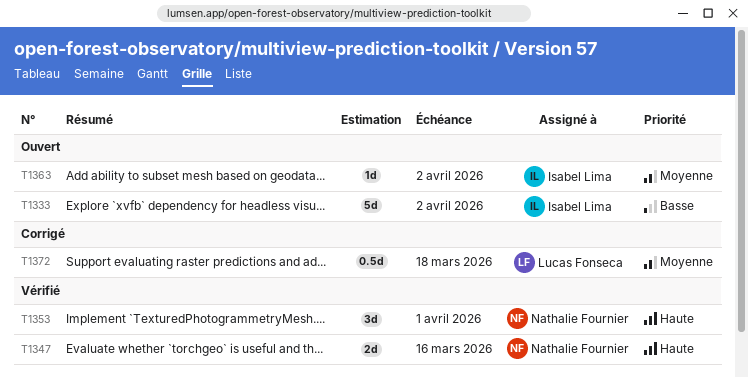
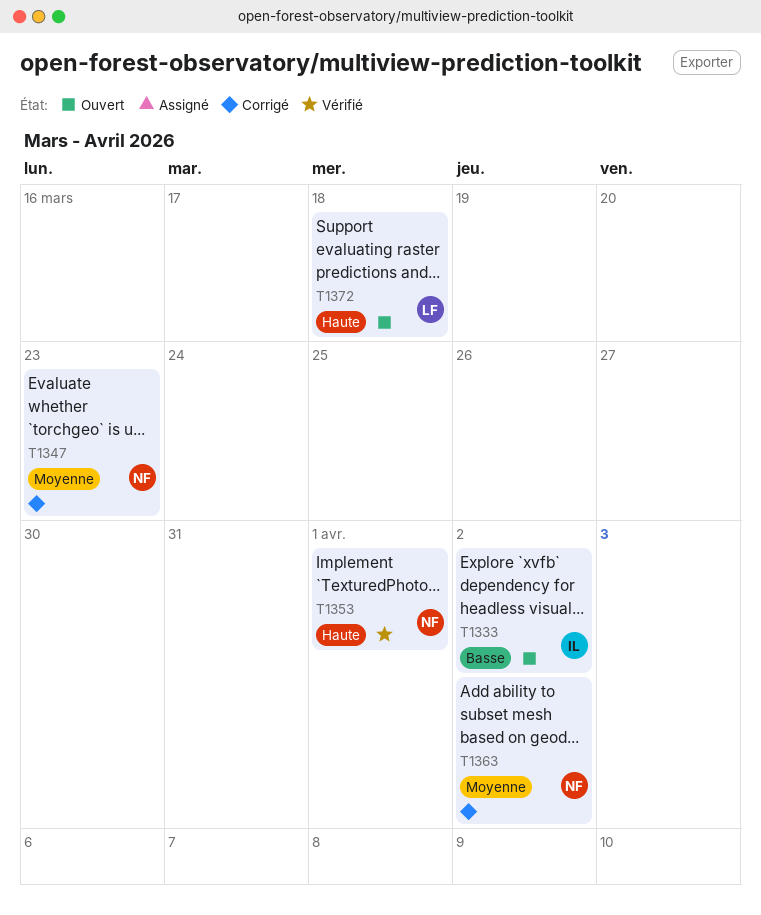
T1347, status: Vérifié -> Corrigé
T1347, priority: Haute -> Moyenne
T1347, due: Mar 16 -> Mar 23
T1363, status: Ouvert -> Corrigé
T1363, owner: Isabel Lima -> Nathalie Fournier
T1372, status: Corrigé -> Ouvert
T1372, priority: Moyenne -> Haute

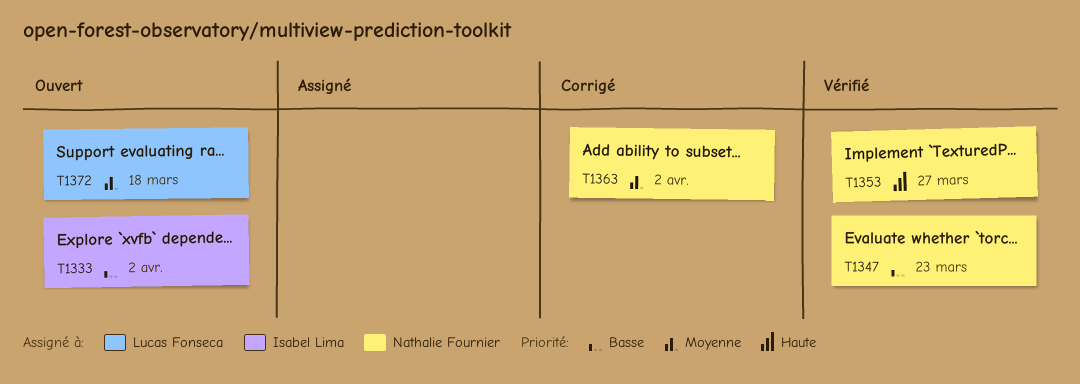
T1347, status: Corrigé -> Vérifié
T1347, priority: Moyenne -> Basse
T1353, due: Apr 1 -> Mar 27
T1372, priority: Haute -> Moyenne

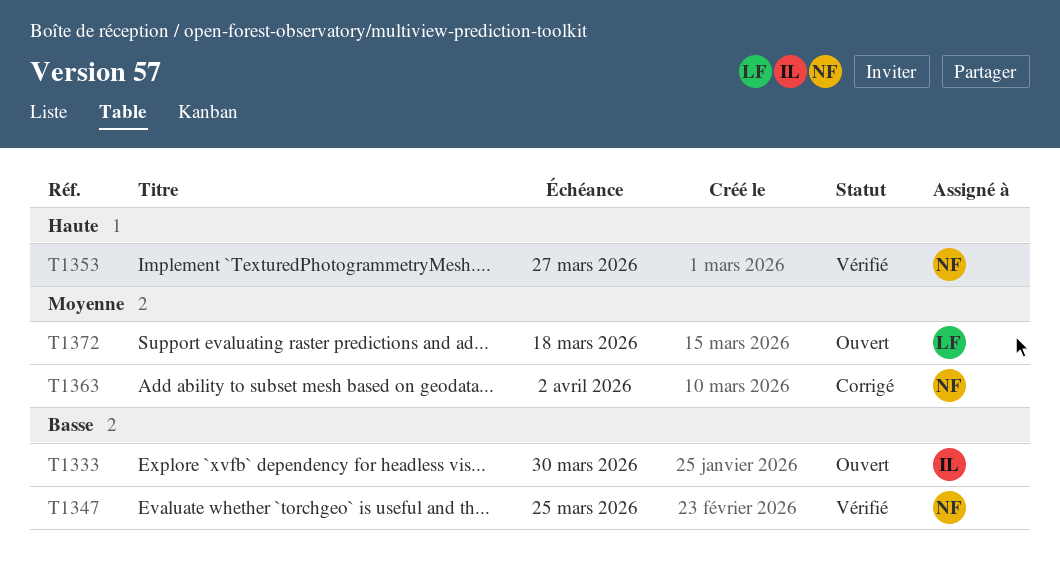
T1333, due: Apr 2 -> Mar 30
T1347, due: Mar 23 -> Mar 25

